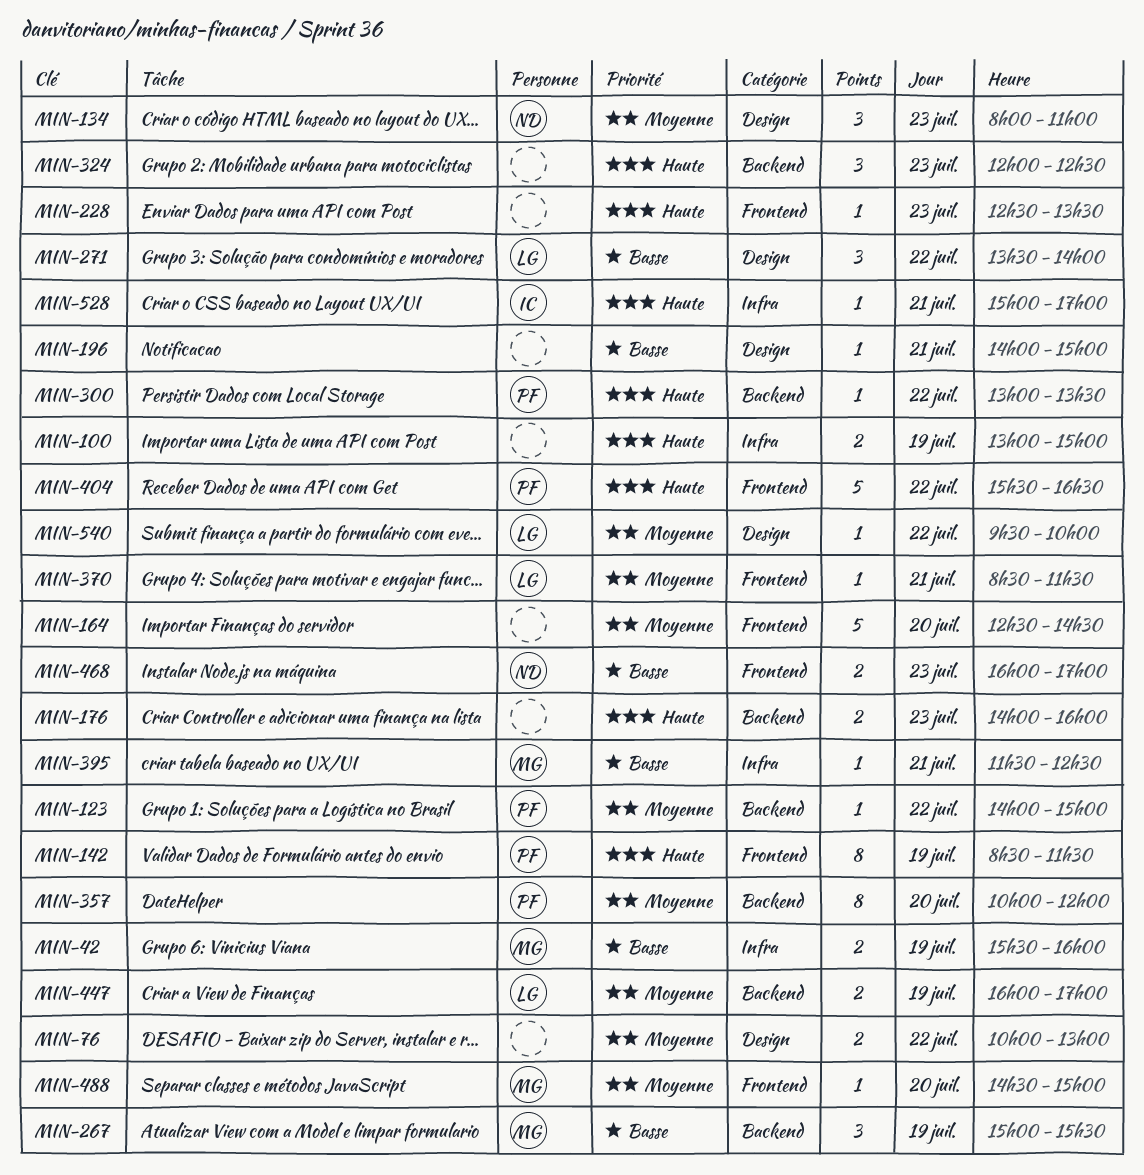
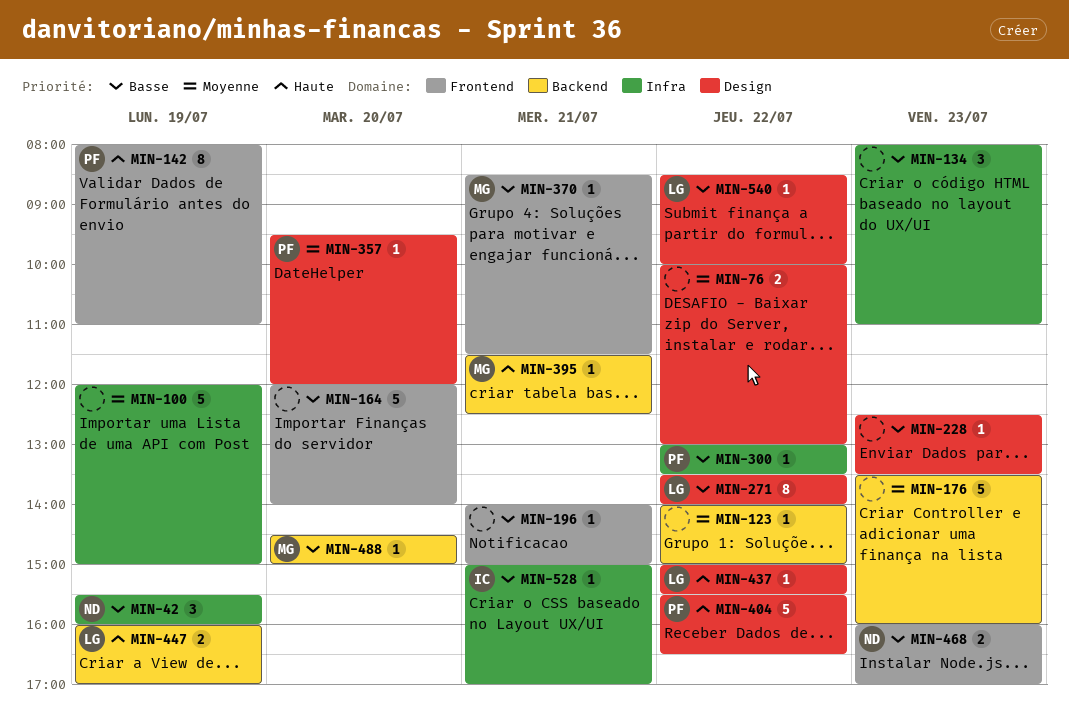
MIN-42, owner: MG -> ND
MIN-42, estimate: 2 -> 3
MIN-100, priority: Haute -> Moyenne
MIN-100, estimate: 2 -> 5
MIN-100, begins: 13:00 -> 12:00
MIN-123, owner: PF -> none
MIN-134, owner: ND -> none
MIN-134, priority: Moyenne -> Basse
MIN-134, label: Design -> Infra
MIN-142, begins: 08:30 -> 08:00
MIN-142, ends: 11:30 -> 11:00
MIN-164, priority: Moyenne -> Basse
MIN-164, begins: 12:30 -> 12:00
MIN-164, ends: 14:30 -> 14:00
MIN-176, priority: Haute -> Moyenne
MIN-176, estimate: 2 -> 5
MIN-176, begins: 14:00 -> 13:30
MIN-196, label: Design -> Frontend
MIN-228, priority: Haute -> Basse
MIN-228, label: Frontend -> Design
MIN-267: present -> none
MIN-271, estimate: 3 -> 8
MIN-300, priority: Haute -> Basse
MIN-300, label: Backend -> Infra
MIN-324: present -> none
MIN-357, label: Backend -> Design
MIN-357, estimate: 8 -> 1
MIN-357, begins: 10:00 -> 09:30
MIN-370, owner: LG -> MG
MIN-370, priority: Moyenne -> Basse
MIN-395, priority: Basse -> Haute
MIN-395, label: Infra -> Backend
MIN-404, label: Frontend -> Design
MIN-437: none -> present
MIN-447, priority: Moyenne -> Haute
MIN-488, priority: Moyenne -> Basse
MIN-488, label: Frontend -> Backend
MIN-528, priority: Haute -> Basse
MIN-540, priority: Moyenne -> Basse
MIN-540, begins: 09:30 -> 08:30

